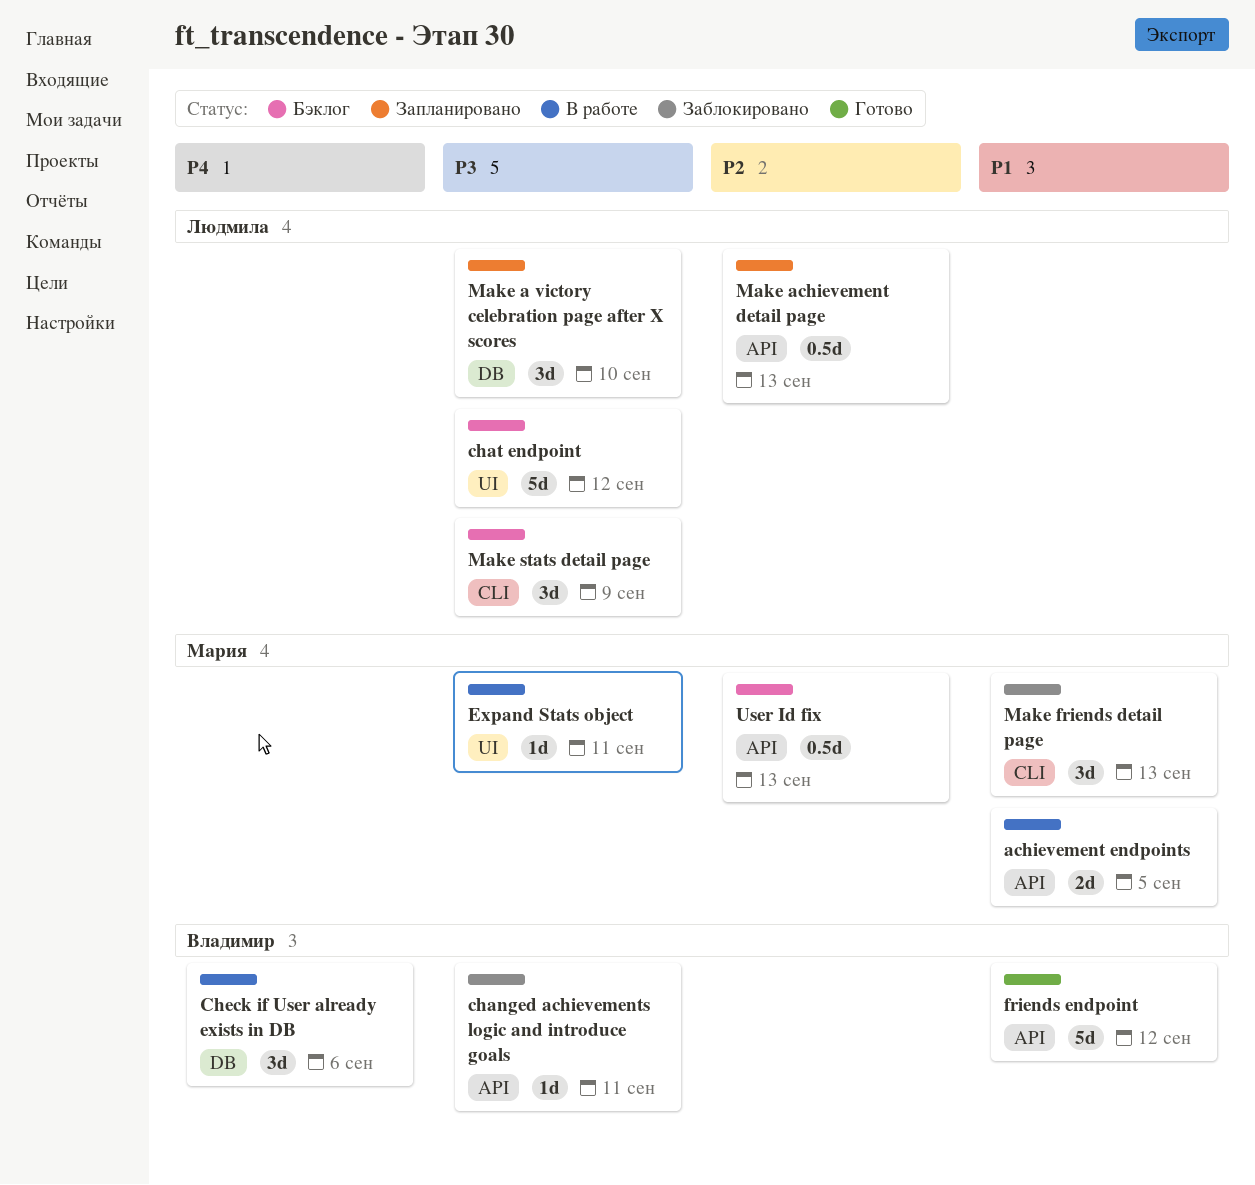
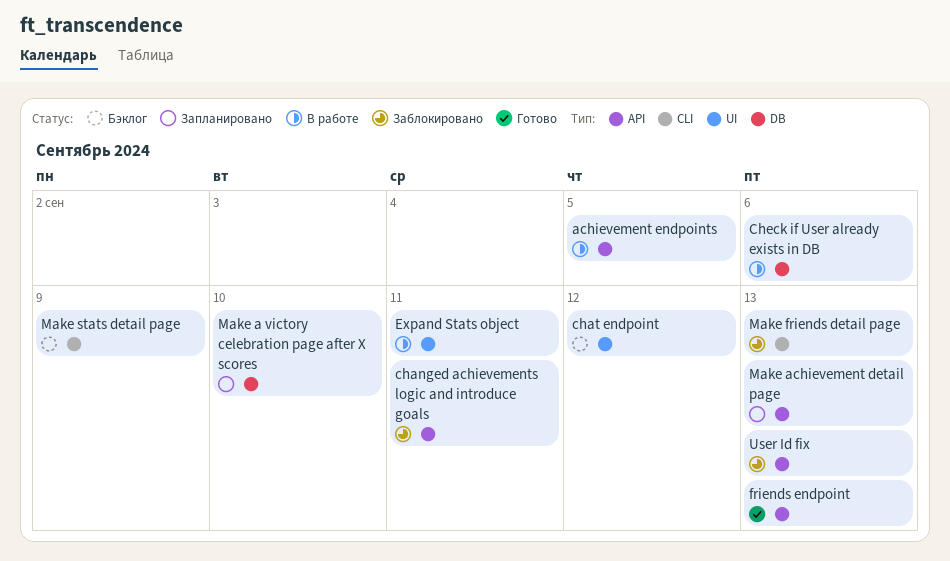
friends endpoint, due: Sep 12 -> Sep 13
User Id fix, status: Бэклог -> Заблокировано

